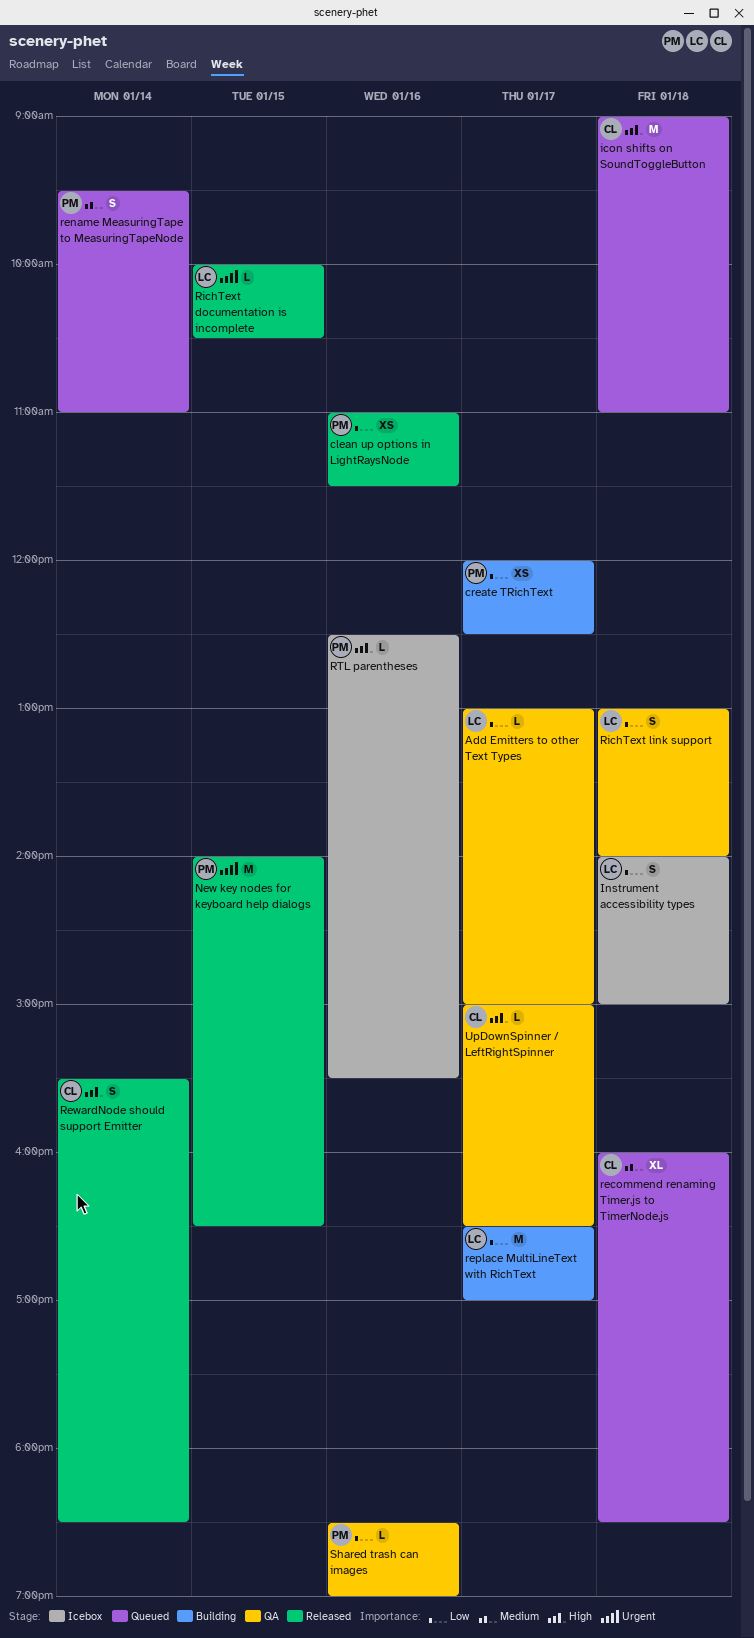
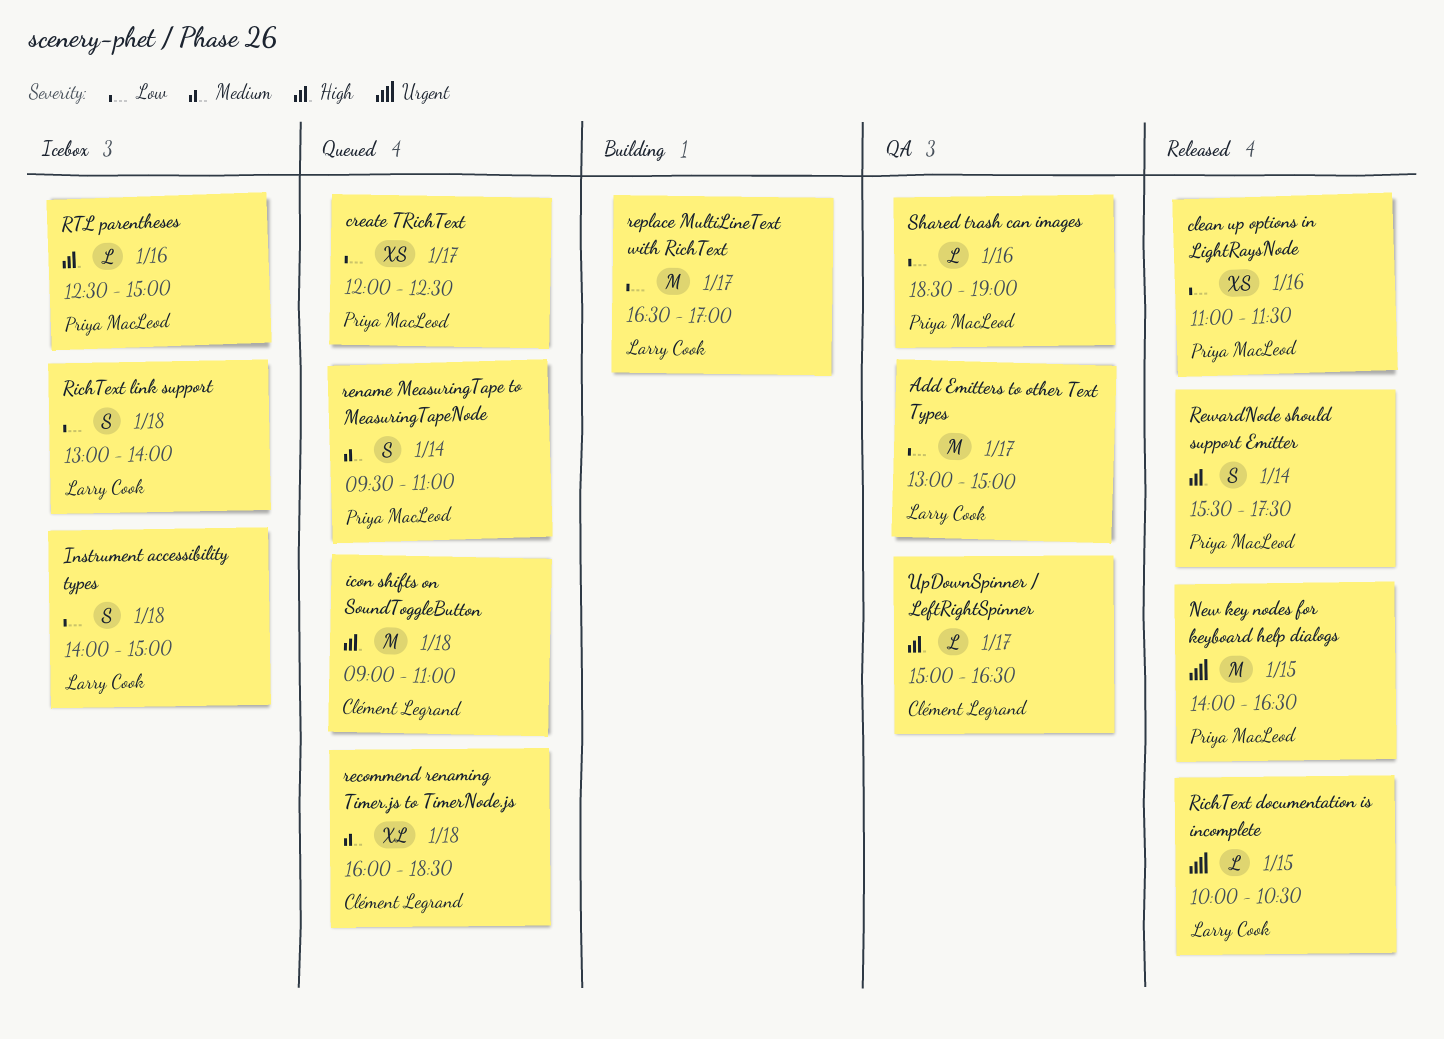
Add Emitters to other Text Types, estimate: L -> M
create TRichText, status: Building -> Queued
RewardNode should support Emitter, owner: Clément Legrand -> Priya MacLeod
RewardNode should support Emitter, ends: 18:30 -> 17:30
RichText link support, status: QA -> Icebox
RTL parentheses, ends: 15:30 -> 15:00

